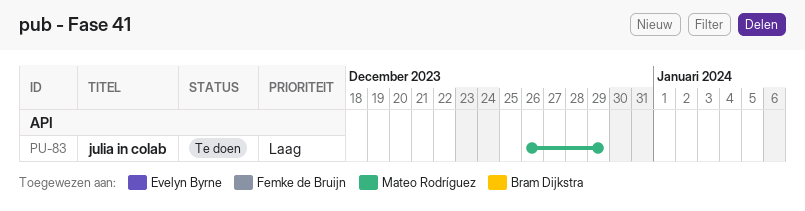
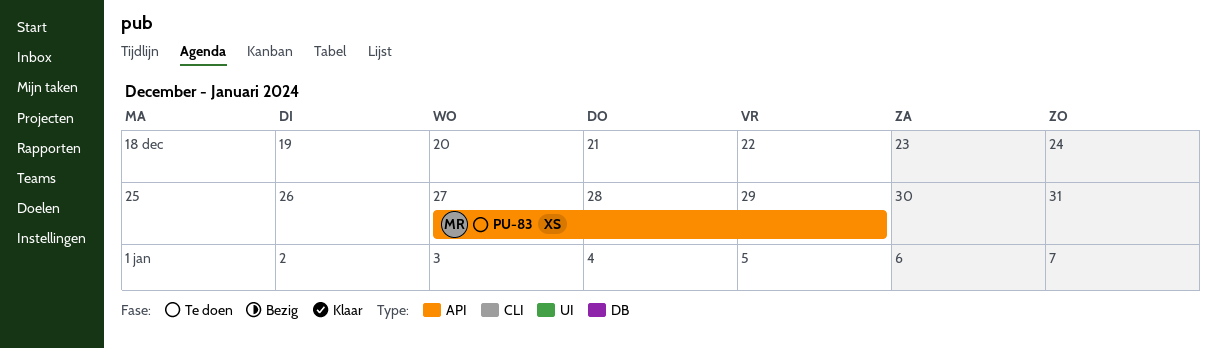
PU-83, start: Dec 26 -> Dec 27

